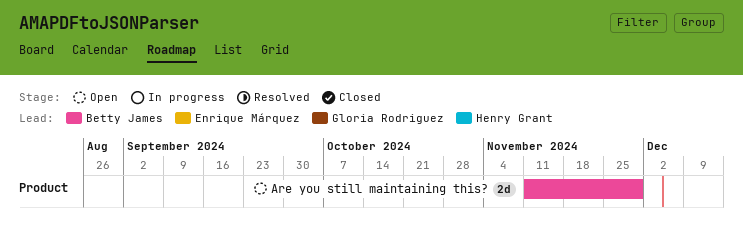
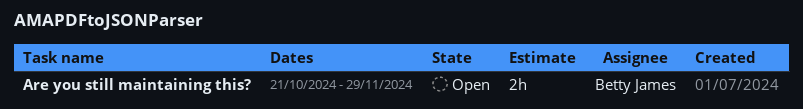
Are you still maintaining this?, estimate: 2d -> 2h
Are you still maintaining this?, start: Nov 11 -> Oct 21

